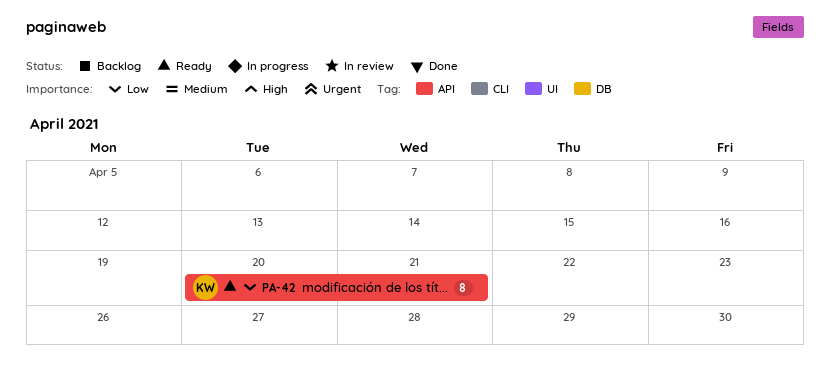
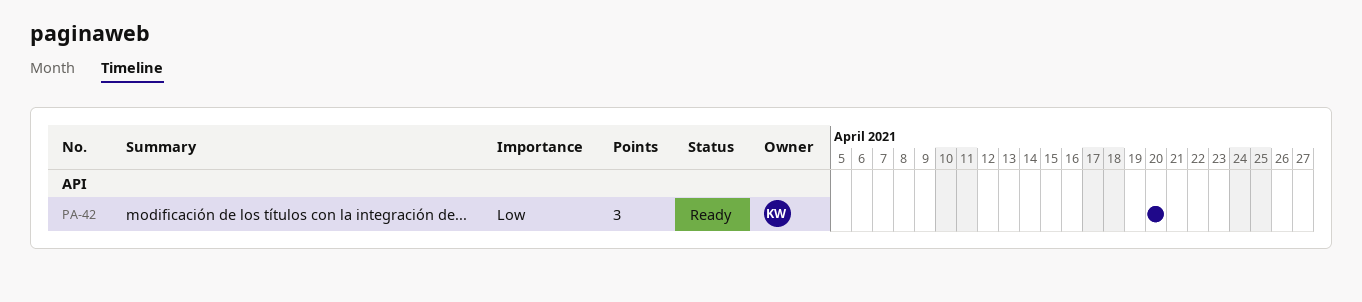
PA-42, estimate: 8 -> 3
PA-42, due: Apr 21 -> Apr 20

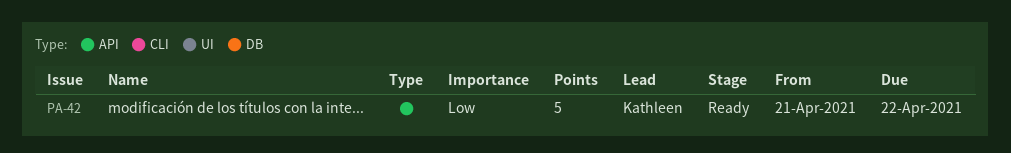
PA-42, estimate: 3 -> 5
PA-42, start: Apr 20 -> Apr 21
PA-42, due: Apr 20 -> Apr 22

